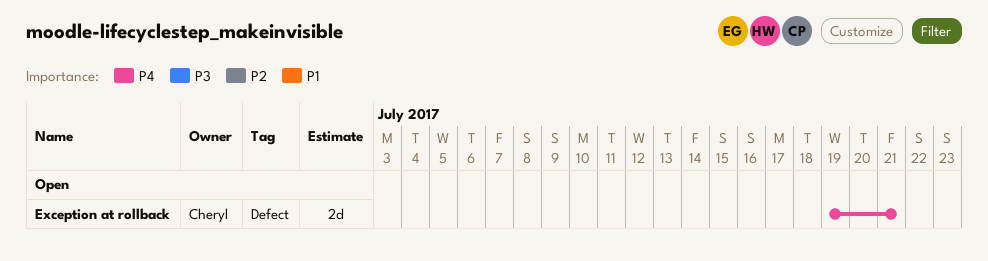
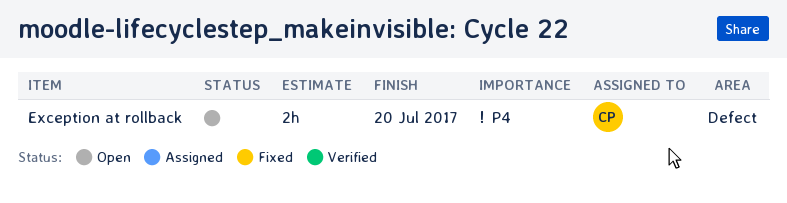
Exception at rollback, estimate: 2d -> 2h
Exception at rollback, due: Jul 21 -> Jul 20

